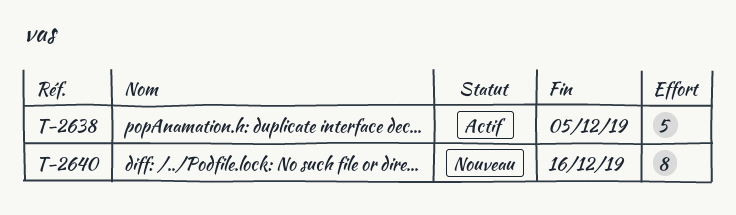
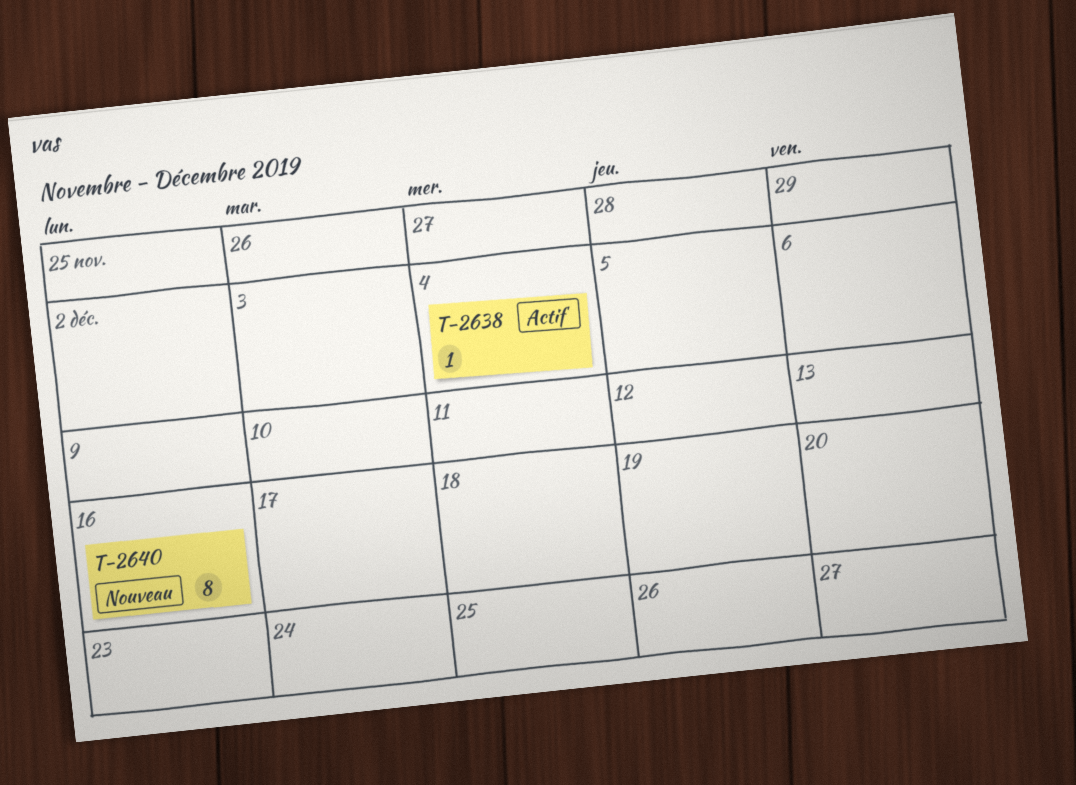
T-2638, estimate: 5 -> 1
T-2638, due: Dec 5 -> Dec 4

